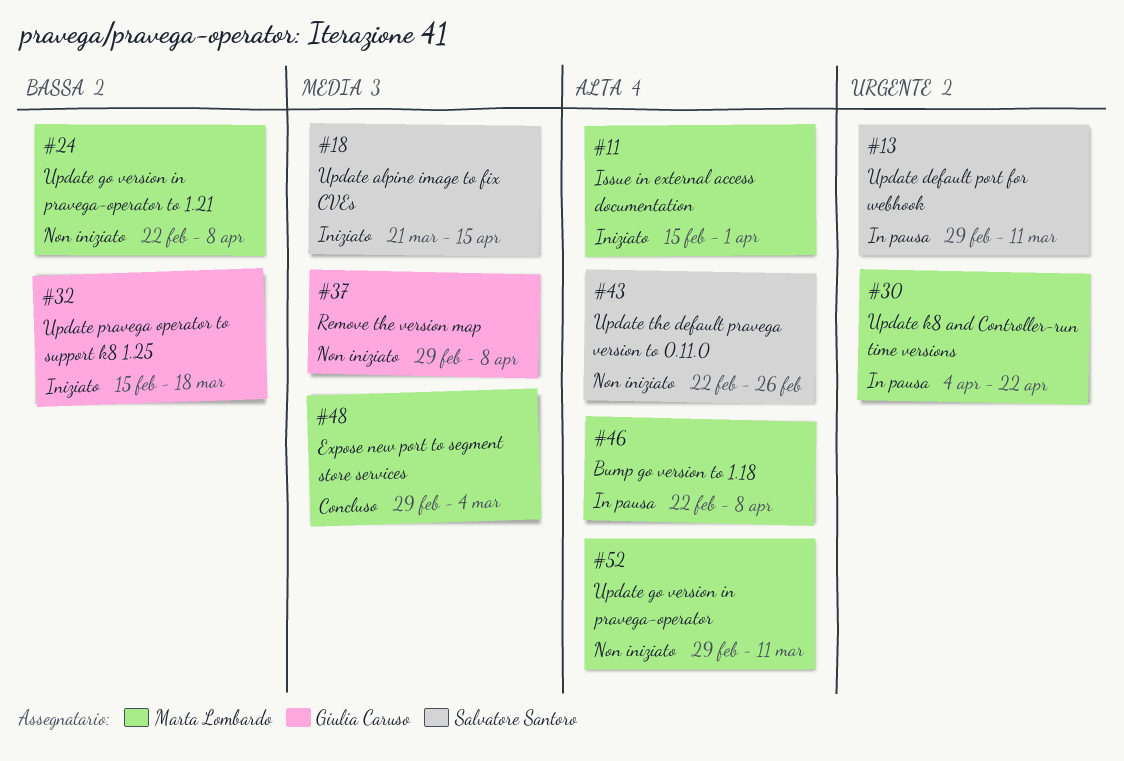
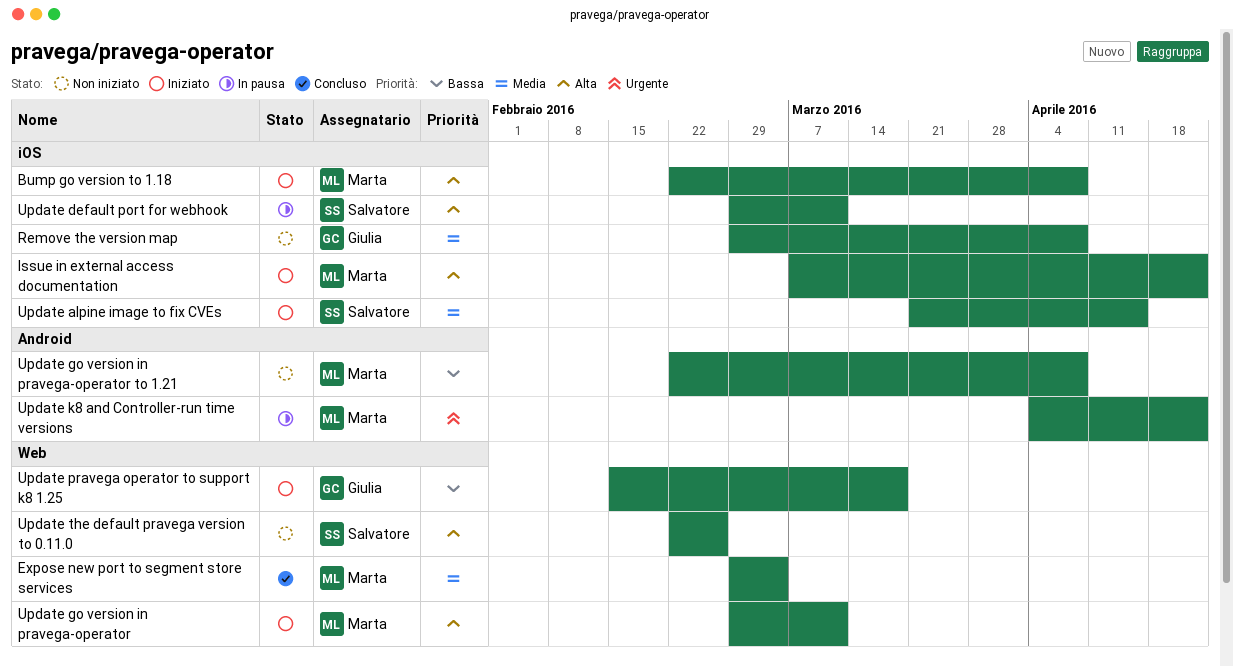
Bump go version to 1.18, status: In pausa -> Iniziato
Issue in external access documentation, start: Feb 15 -> Mar 7
Issue in external access documentation, due: Apr 1 -> Apr 22
Update default port for webhook, priority: Urgente -> Alta
Update go version in pravega-operator, status: Non iniziato -> Iniziato

